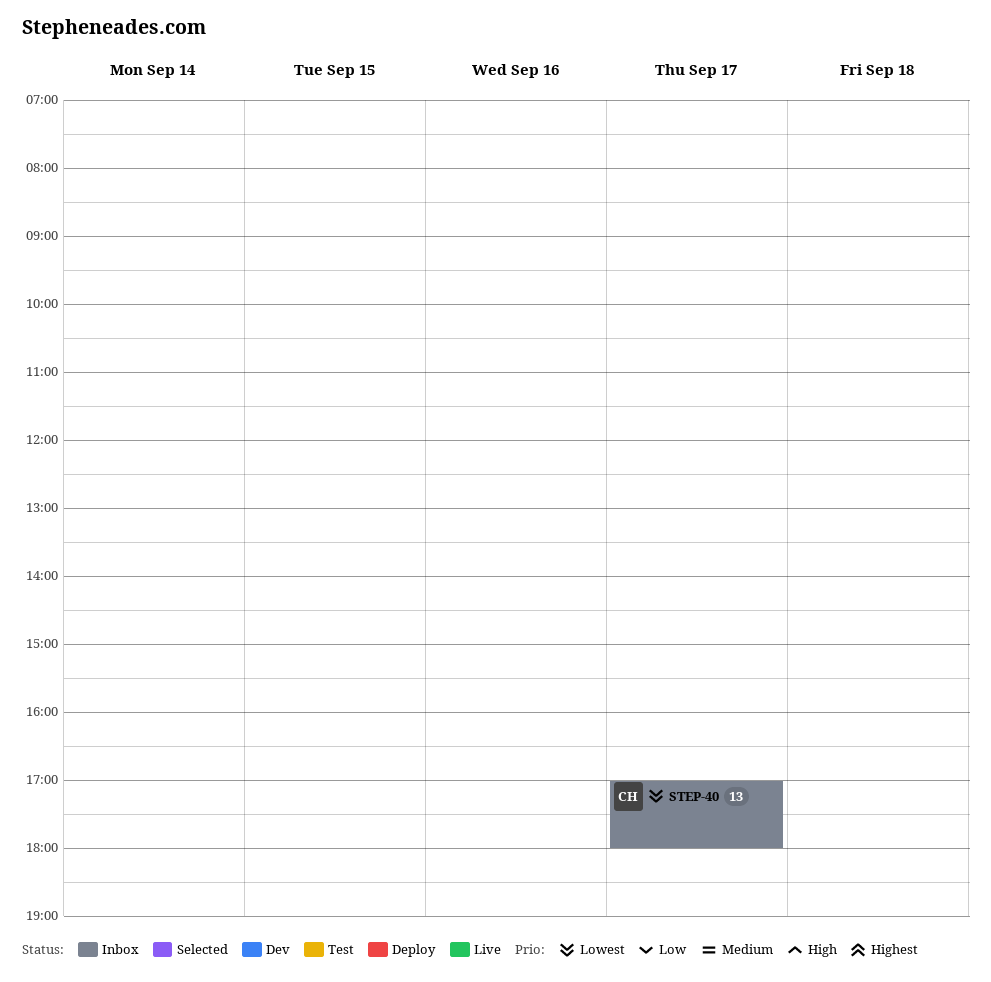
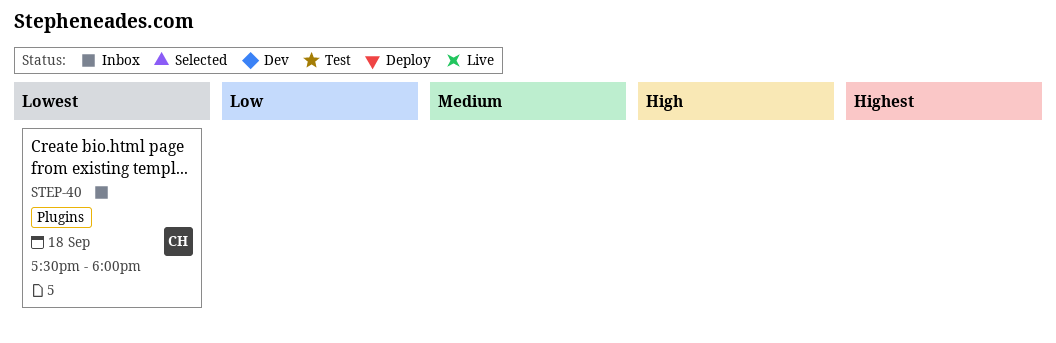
STEP-40, day: Sep 17 -> Sep 18
STEP-40, begins: 17:00 -> 17:30

